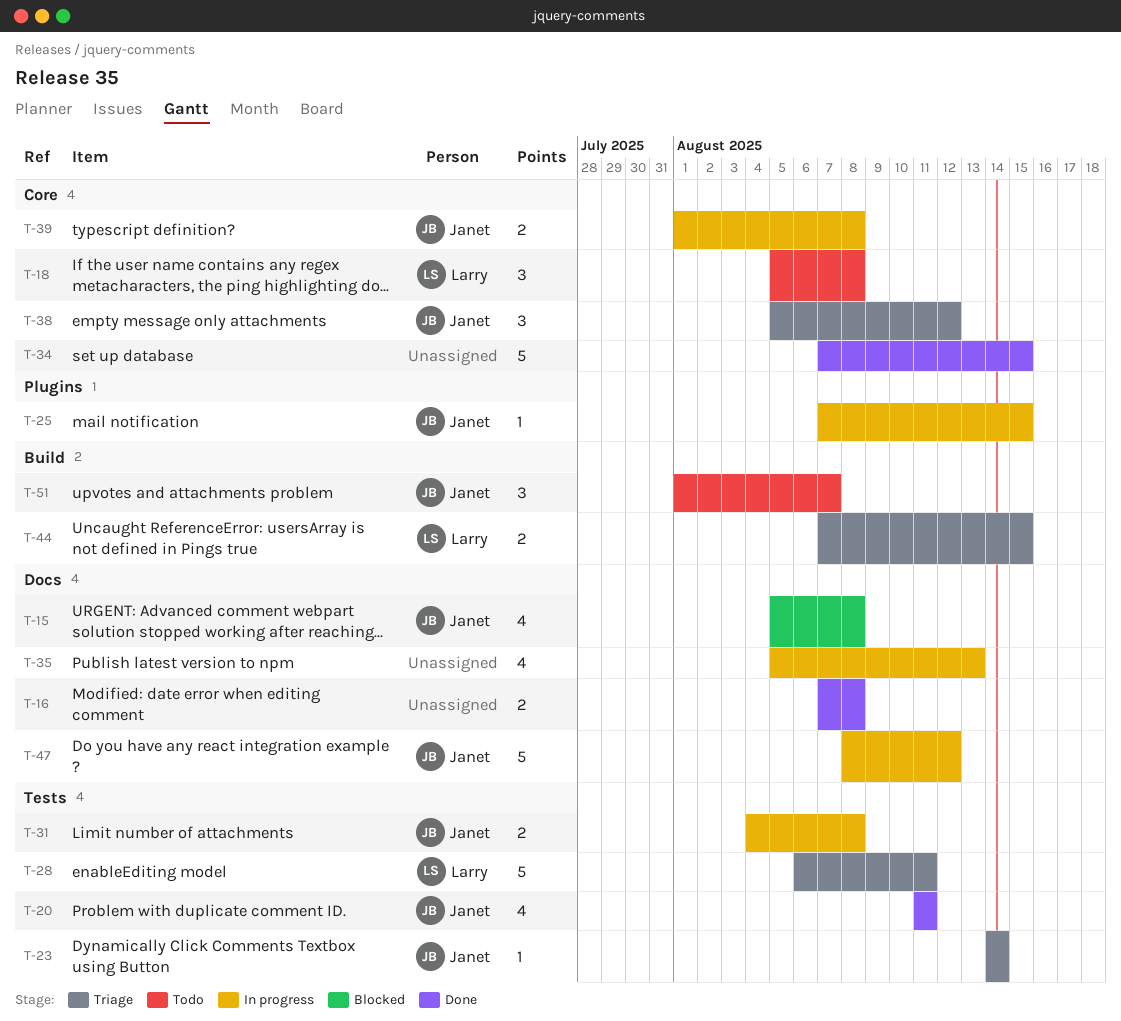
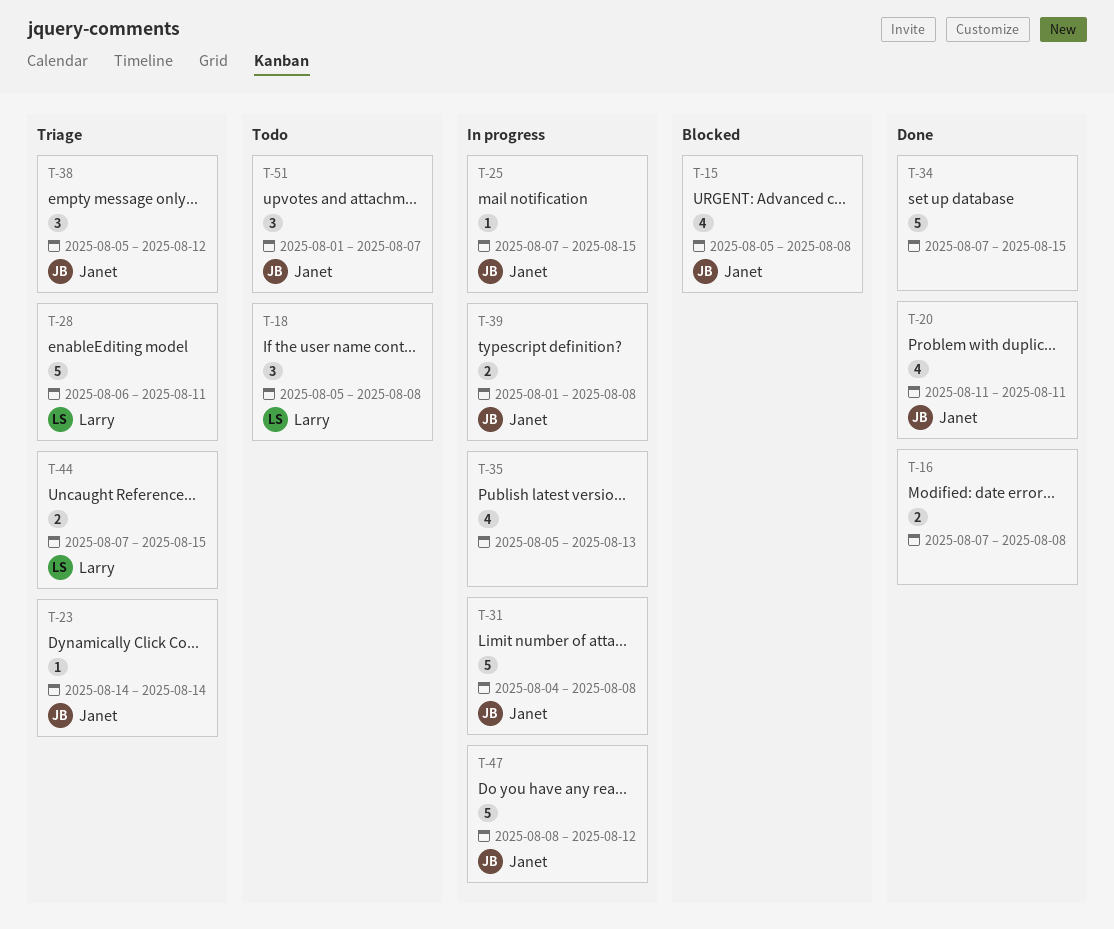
T-31, estimate: 2 -> 5

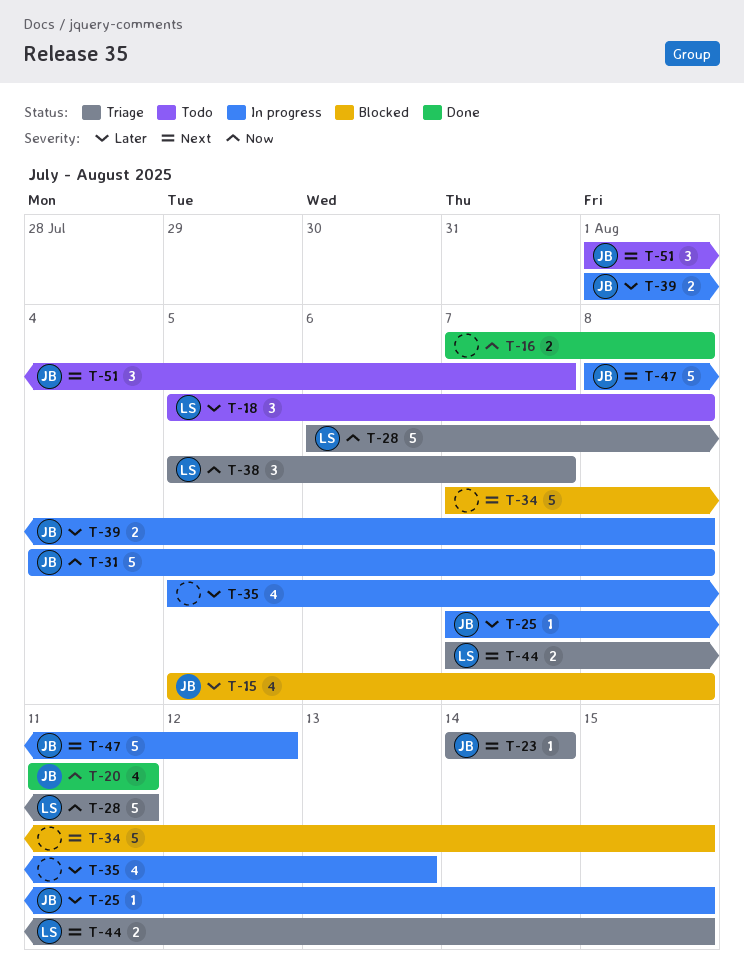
T-34, status: Done -> Blocked
T-38, owner: Janet -> Larry
T-38, due: Aug 12 -> Aug 7

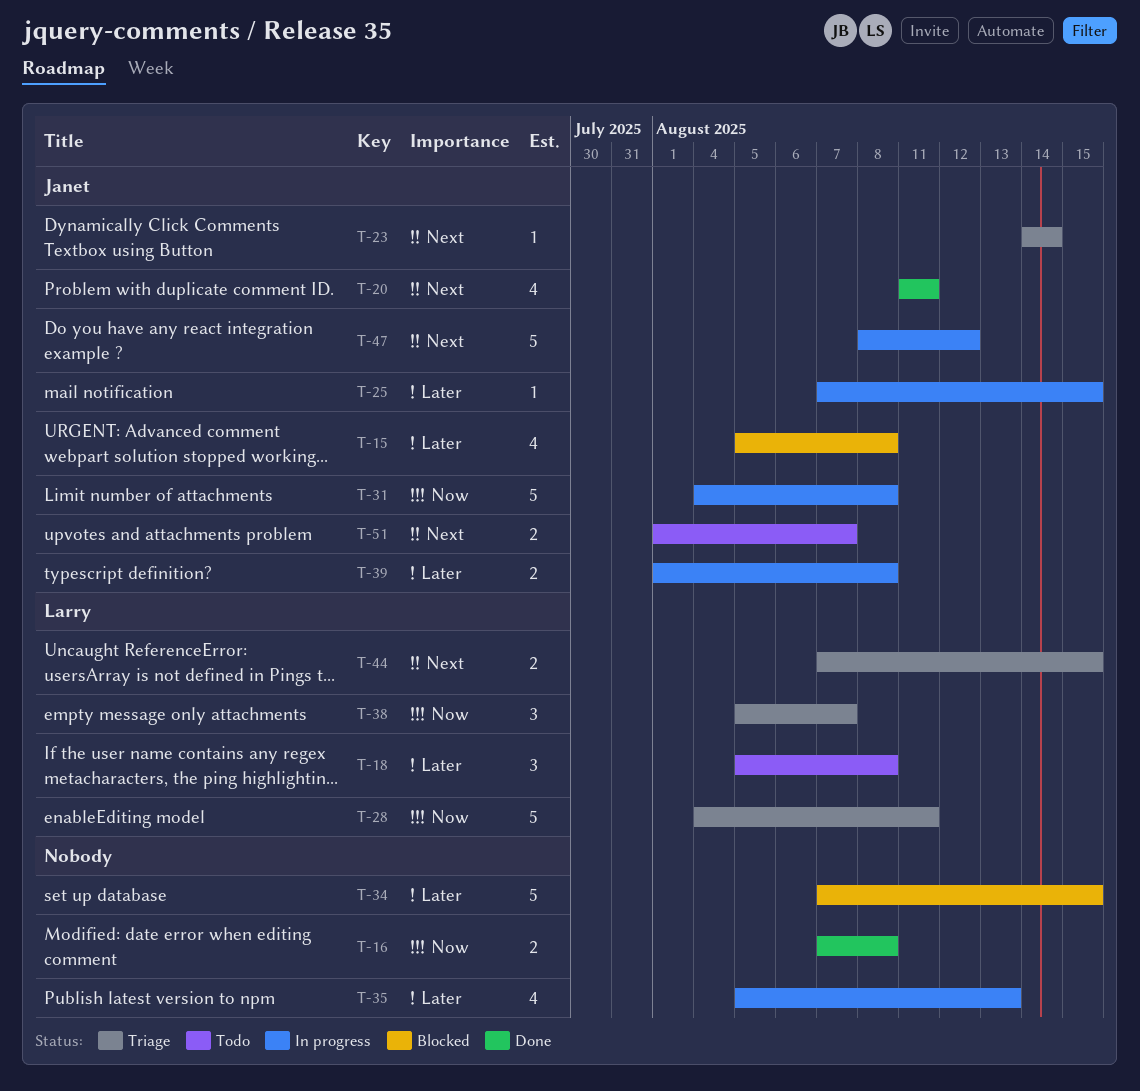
T-20, priority: Now -> Next
T-28, start: Aug 6 -> Aug 4
T-34, priority: Next -> Later
T-51, estimate: 3 -> 2

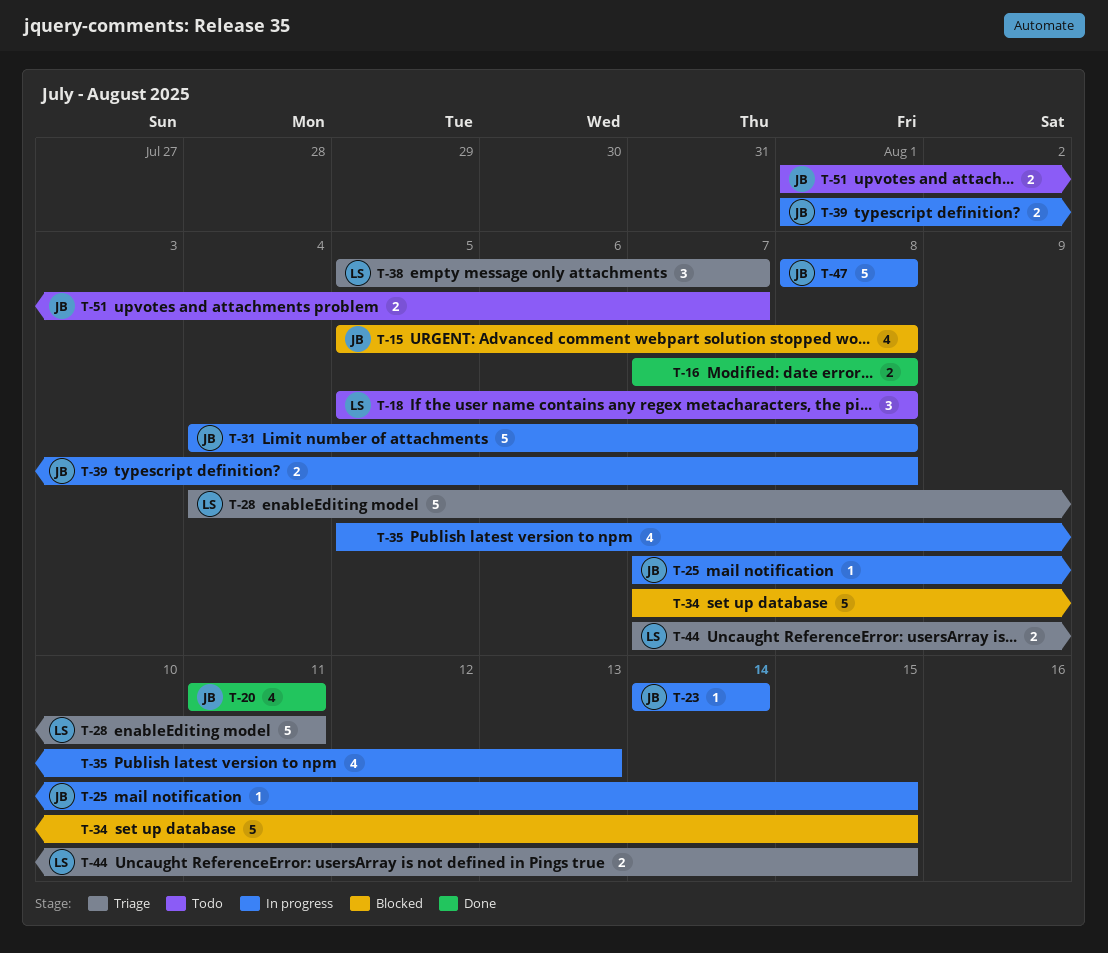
T-23, status: Triage -> In progress
T-47, due: Aug 12 -> Aug 8

